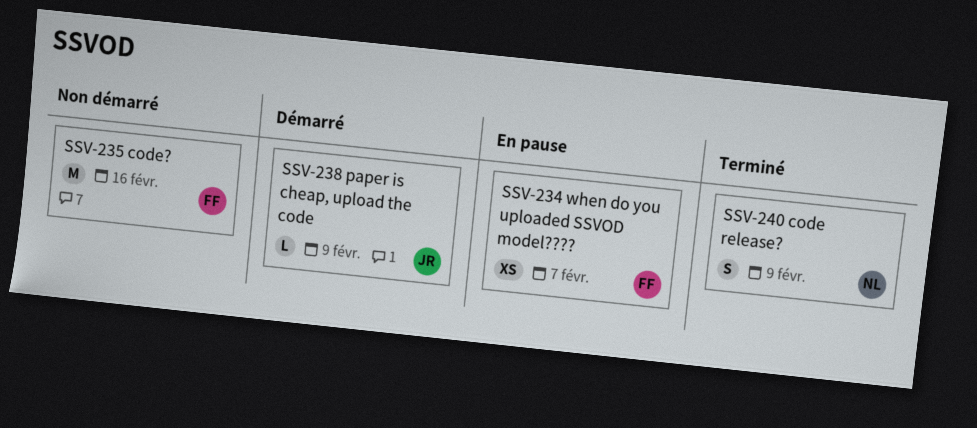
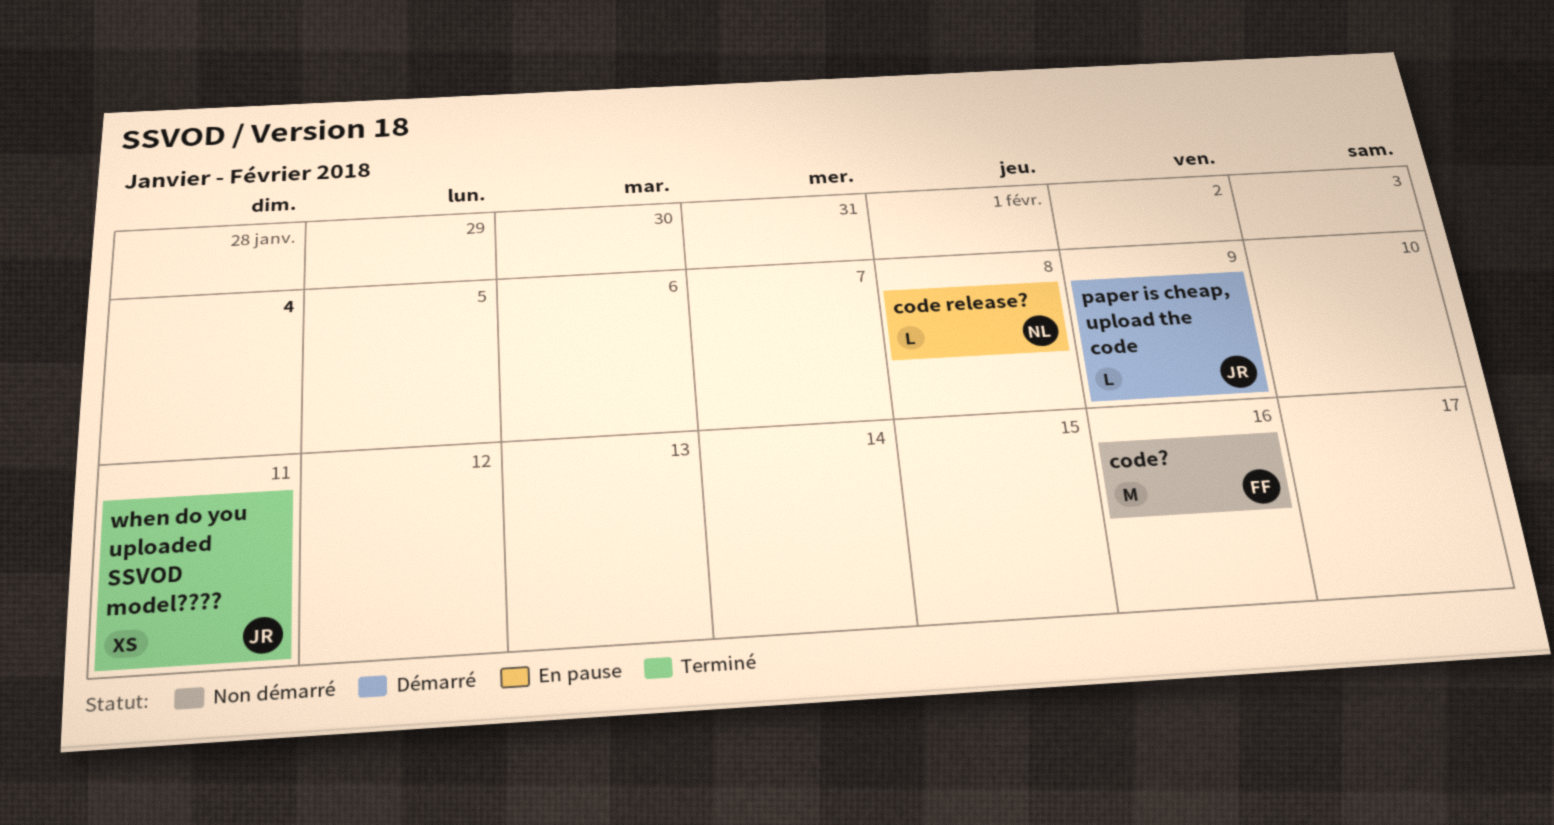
code release?, status: Terminé -> En pause
code release?, estimate: S -> L
code release?, due: Feb 9 -> Feb 8
when do you uploaded SSVOD model????, status: En pause -> Terminé
when do you uploaded SSVOD model????, owner: FF -> JR
when do you uploaded SSVOD model????, due: Feb 7 -> Feb 11

